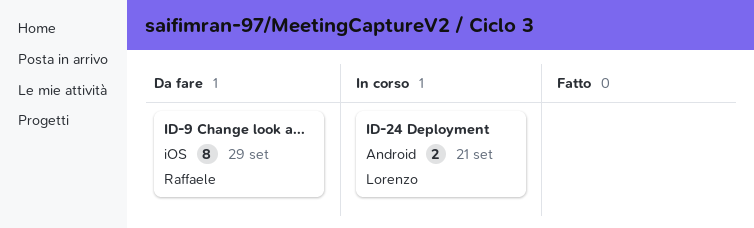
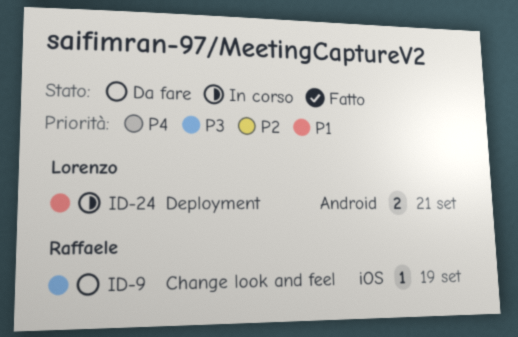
ID-9, estimate: 8 -> 1
ID-9, due: Sep 29 -> Sep 19

